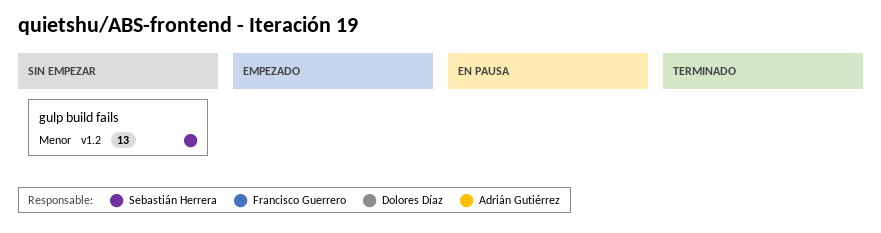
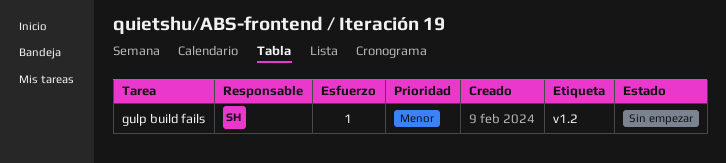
gulp build fails, estimate: 13 -> 1

